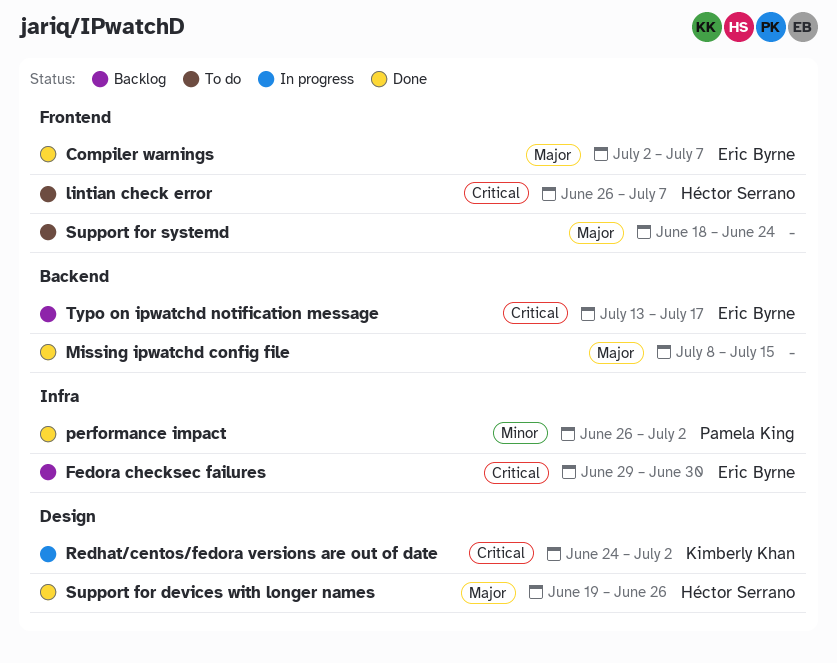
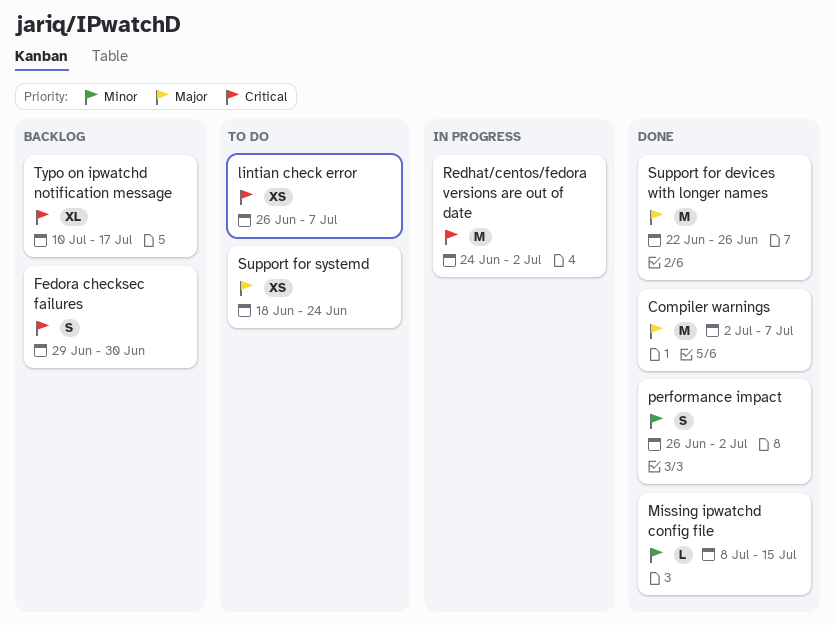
Missing ipwatchd config file, priority: Major -> Minor
Support for devices with longer names, start: Jun 19 -> Jun 22
Typo on ipwatchd notification message, start: Jul 13 -> Jul 10

